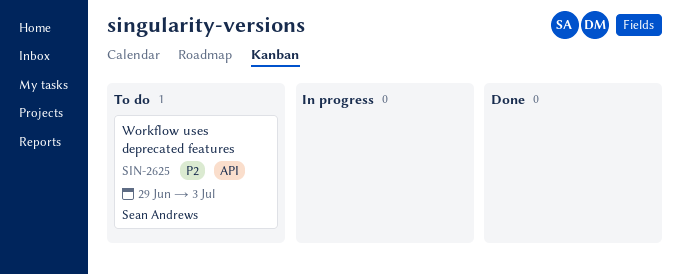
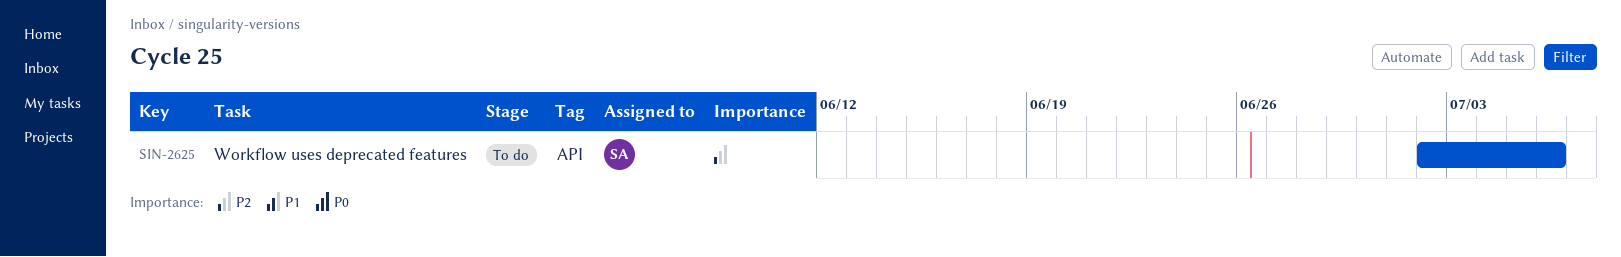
SIN-2625, start: Jun 29 -> Jul 2
SIN-2625, due: Jul 3 -> Jul 6

